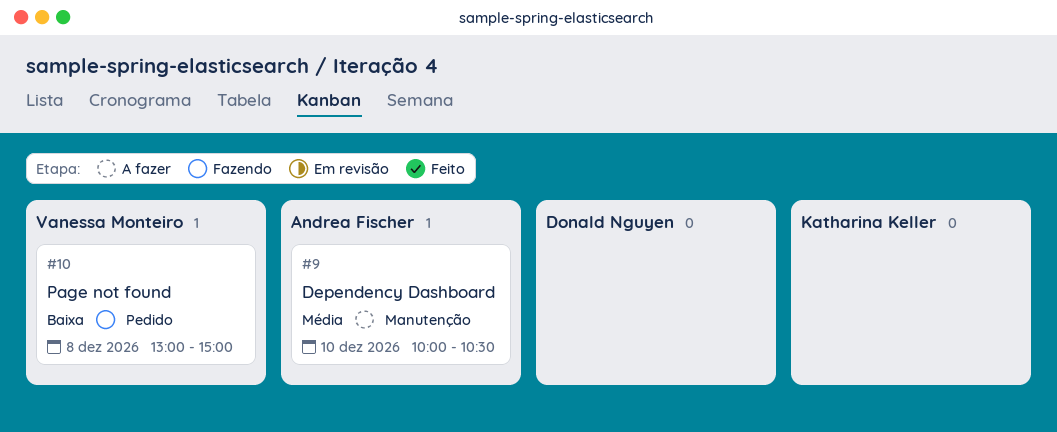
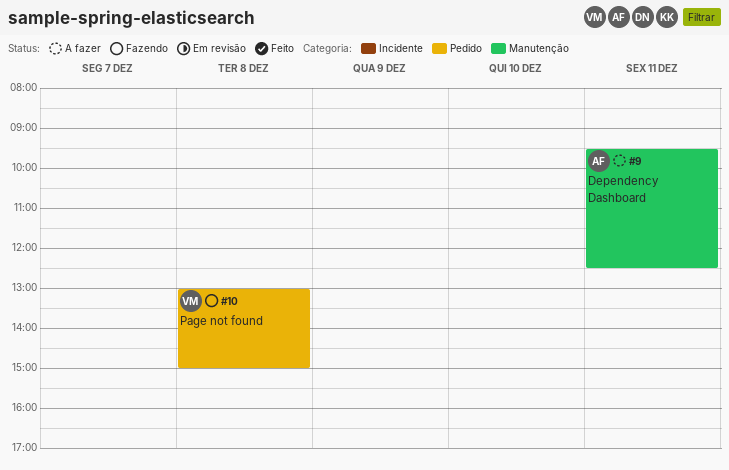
#9, day: Dec 10 -> Dec 11
#9, begins: 10:00 -> 09:30
#9, ends: 10:30 -> 12:30

